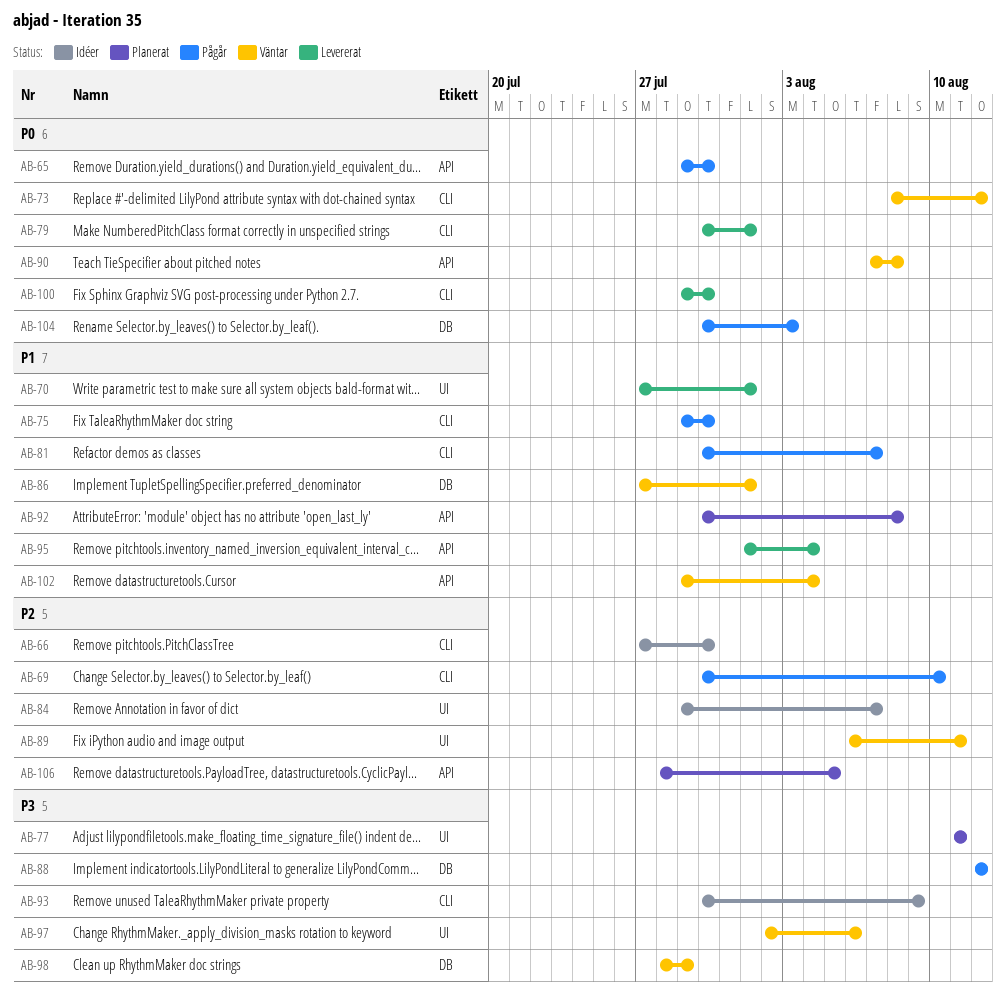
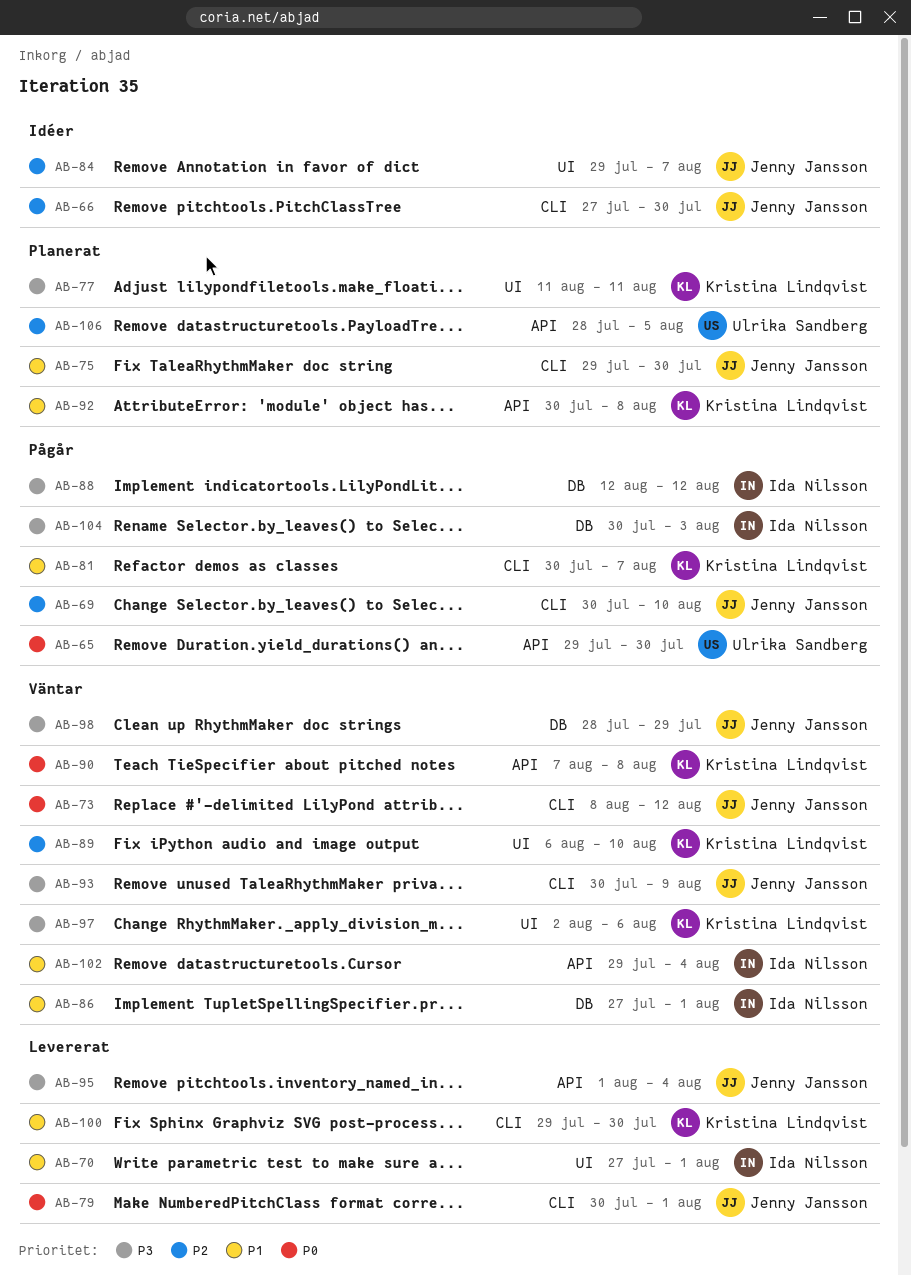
AB-75, status: Pågår -> Planerat
AB-89, due: Aug 11 -> Aug 10
AB-93, status: Idéer -> Väntar
AB-95, priority: P1 -> P3
AB-100, priority: P0 -> P1
AB-104, priority: P0 -> P3

